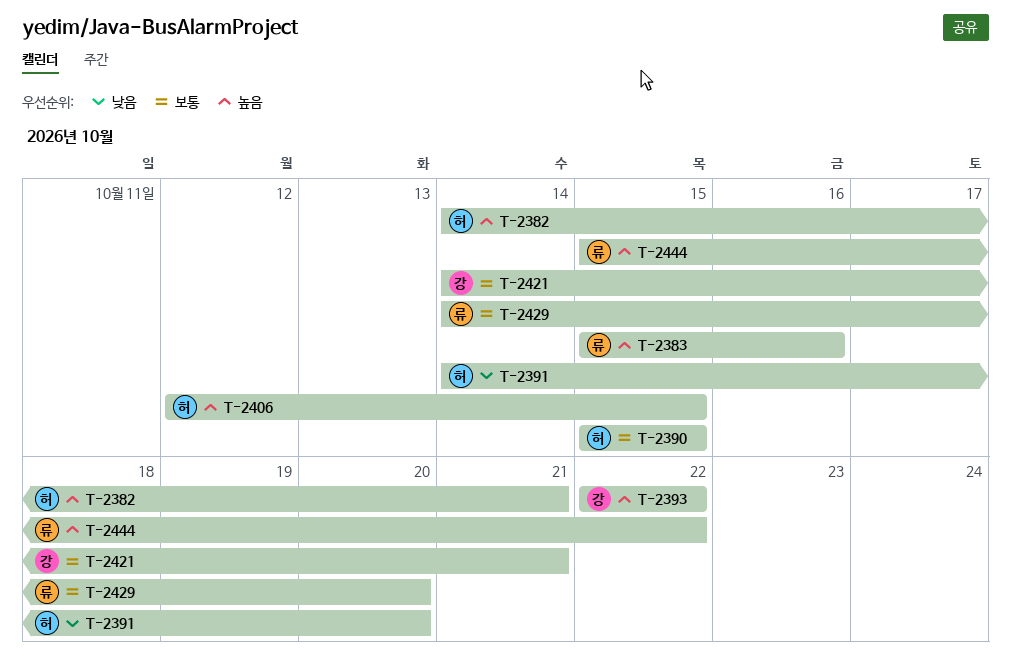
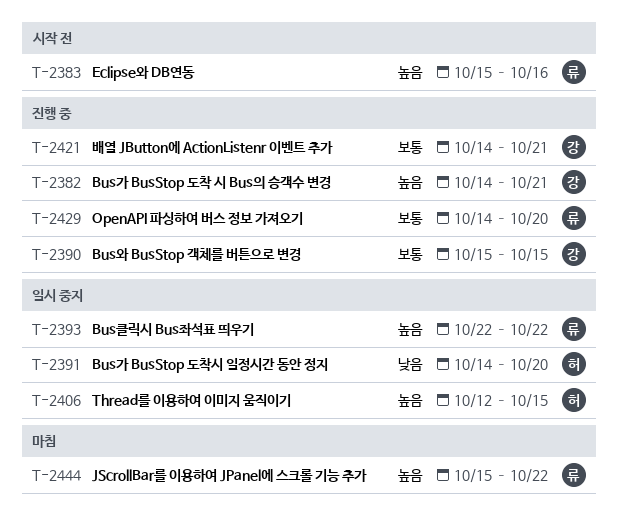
T-2382, owner: 허 -> 강
T-2390, owner: 허 -> 강
T-2393, owner: 강 -> 류

